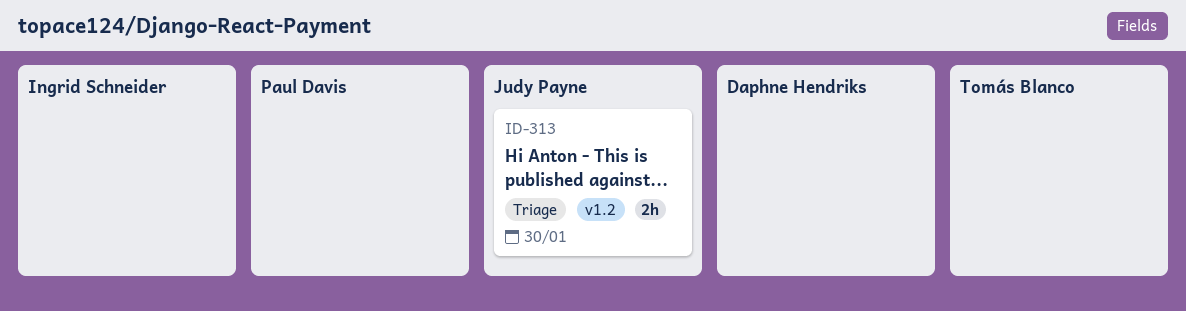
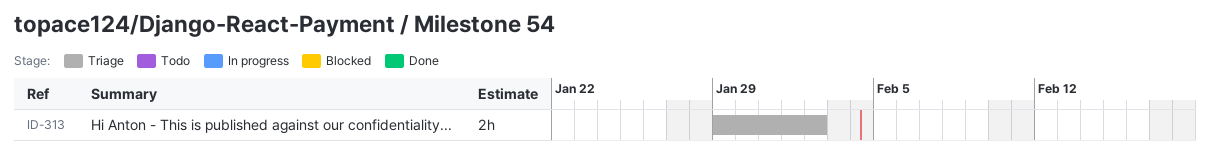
ID-313, due: Jan 30 -> Feb 2

